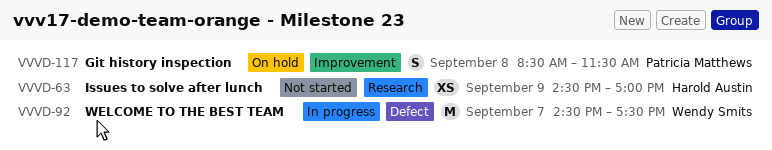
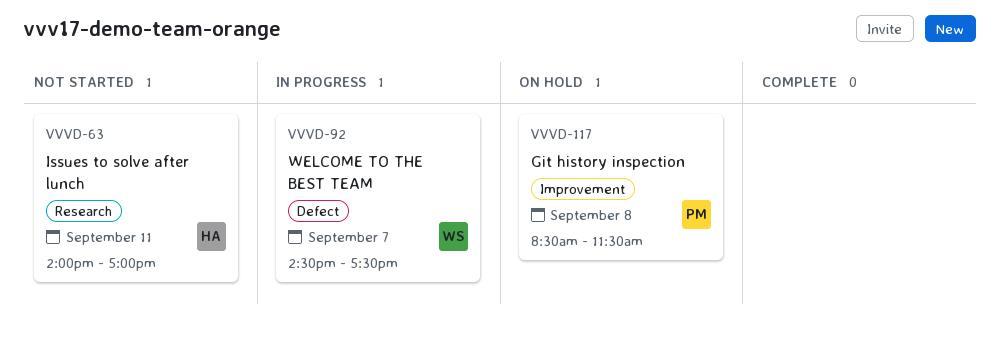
VVVD-63, day: Sep 9 -> Sep 11
VVVD-63, begins: 14:30 -> 14:00

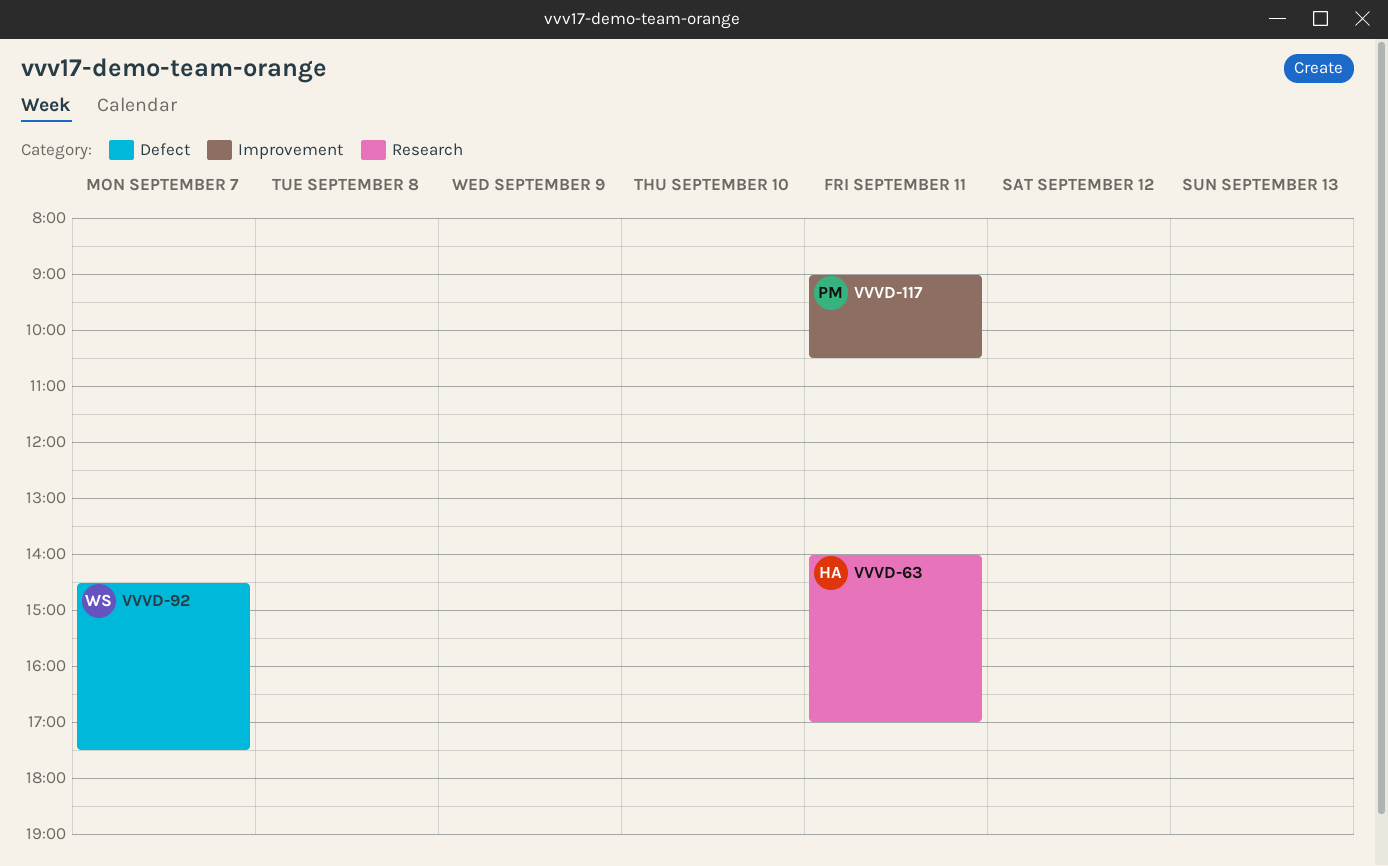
VVVD-117, day: Sep 8 -> Sep 11
VVVD-117, begins: 08:30 -> 09:00
VVVD-117, ends: 11:30 -> 10:30

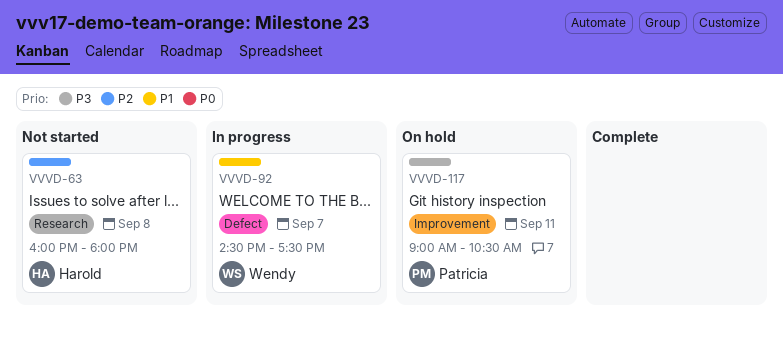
VVVD-63, day: Sep 11 -> Sep 8
VVVD-63, begins: 14:00 -> 16:00
VVVD-63, ends: 17:00 -> 18:00

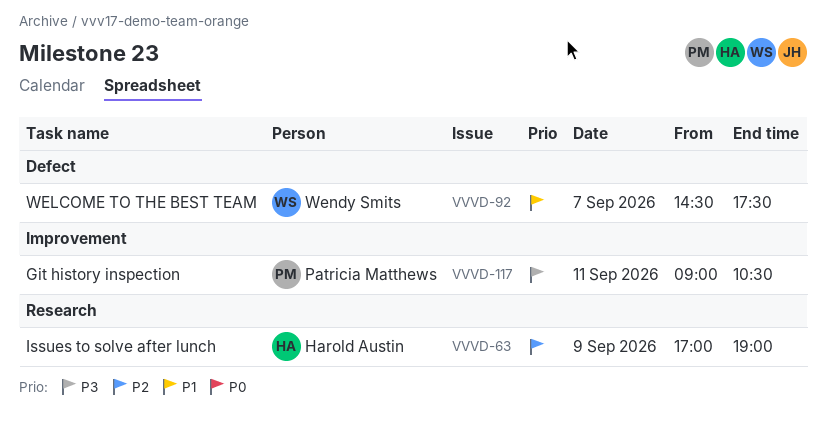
VVVD-63, day: Sep 8 -> Sep 9
VVVD-63, begins: 16:00 -> 17:00
VVVD-63, ends: 18:00 -> 19:00

